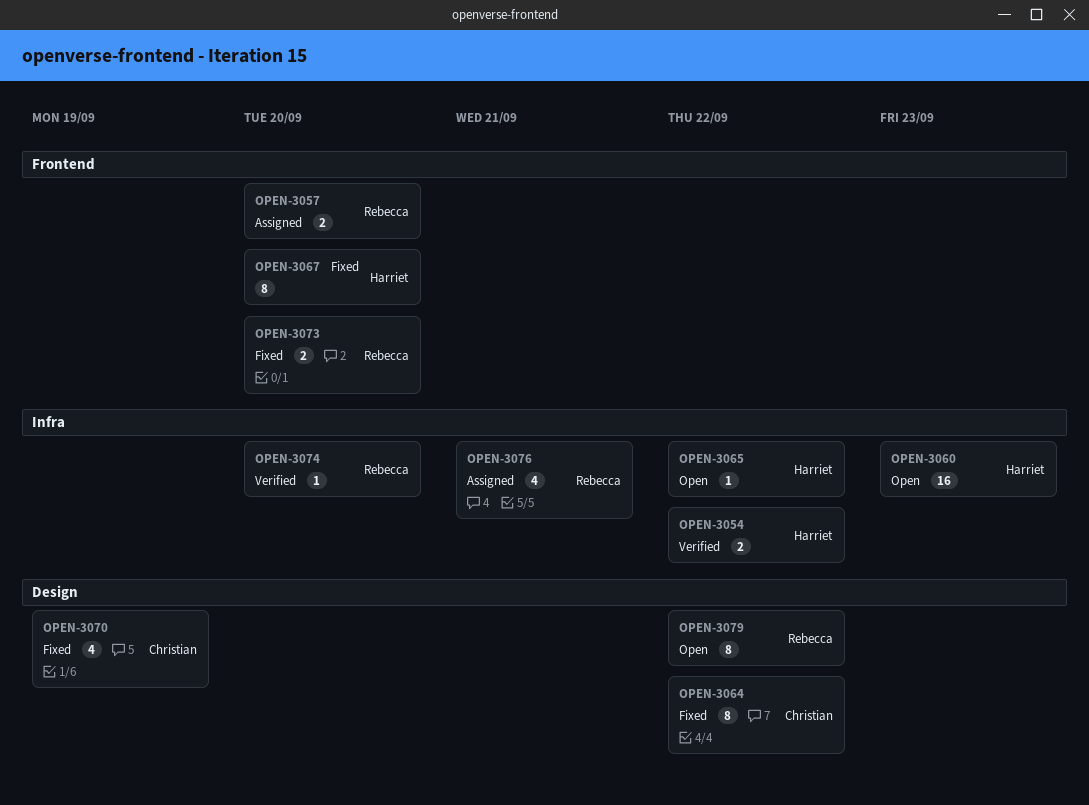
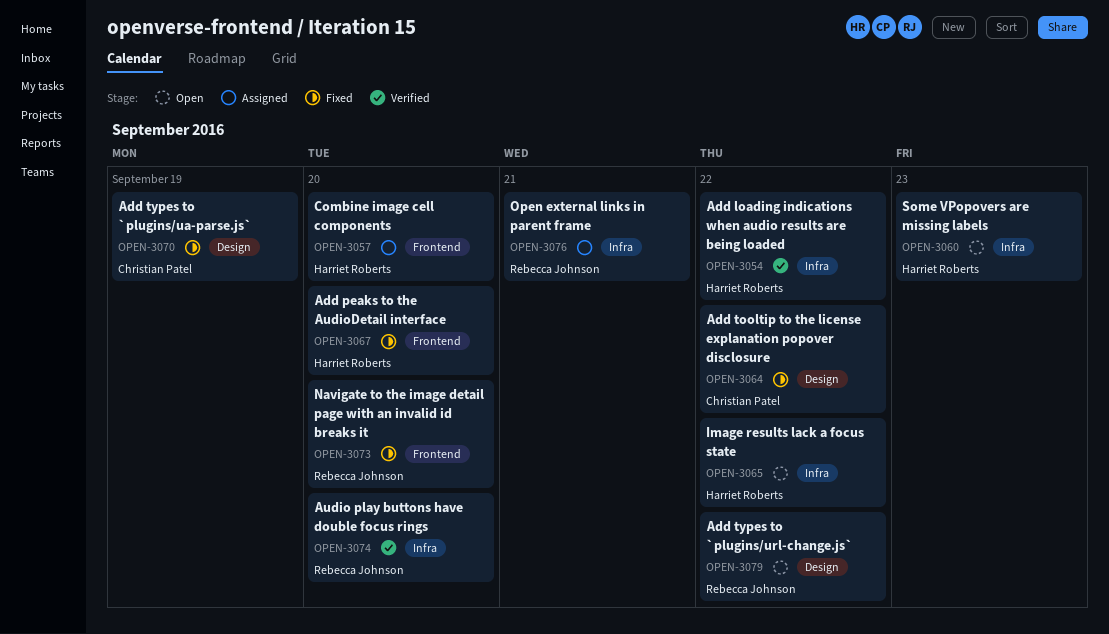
OPEN-3057, owner: Rebecca Johnson -> Harriet Roberts

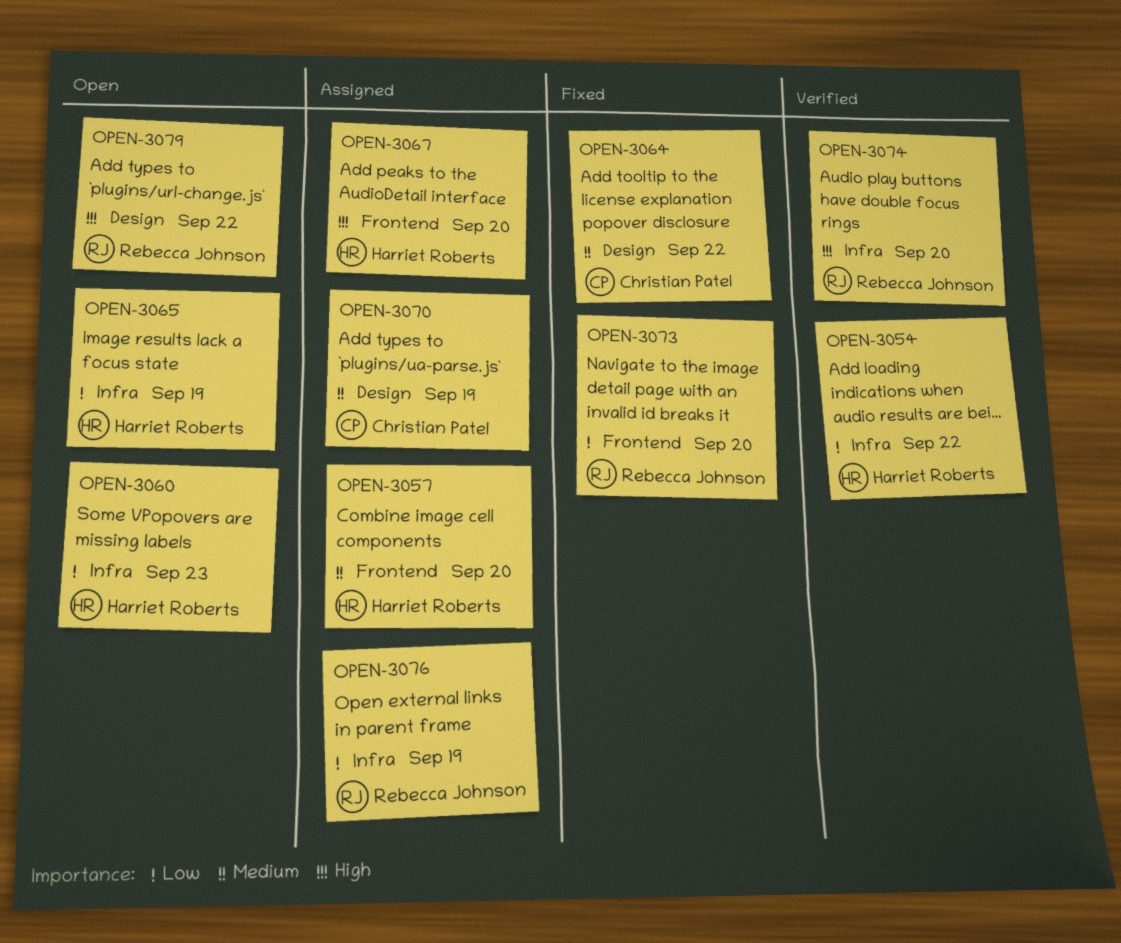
OPEN-3065, due: Sep 22 -> Sep 19
OPEN-3067, status: Fixed -> Assigned
OPEN-3070, status: Fixed -> Assigned
OPEN-3076, due: Sep 21 -> Sep 19

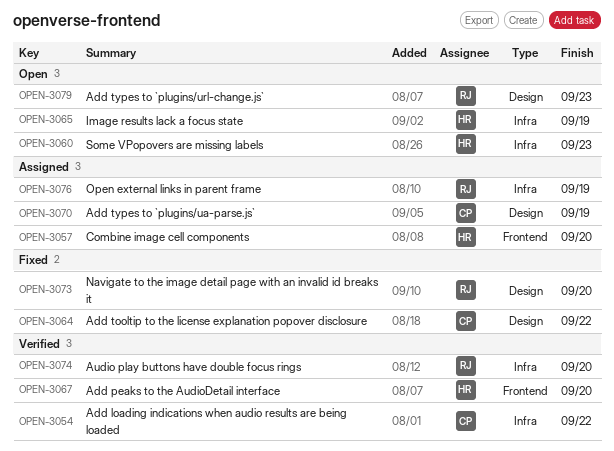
OPEN-3054, owner: Harriet Roberts -> Christian Patel
OPEN-3067, status: Assigned -> Verified
OPEN-3073, label: Frontend -> Design
OPEN-3079, due: Sep 22 -> Sep 23

